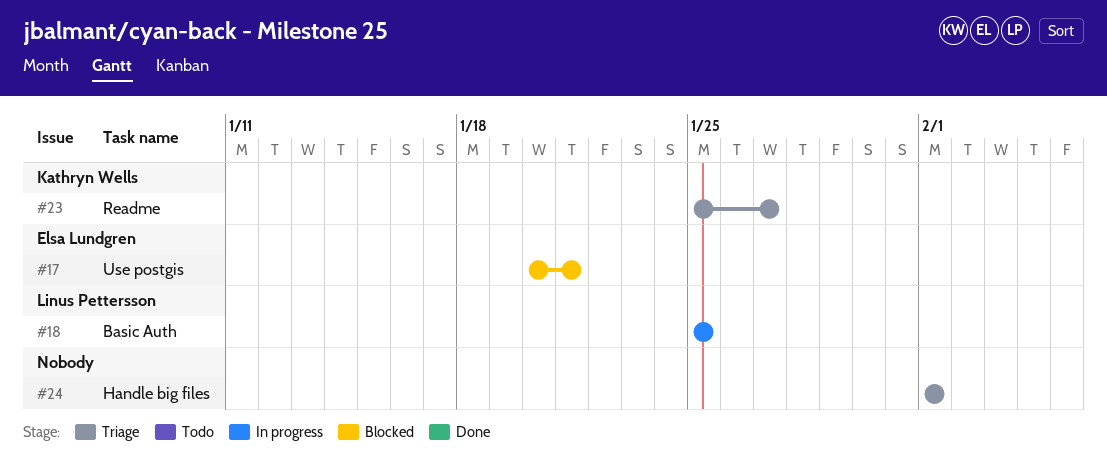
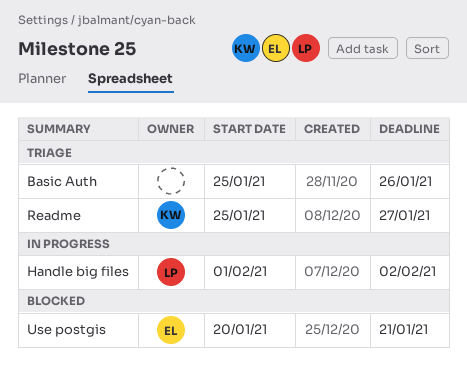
Basic Auth, status: In progress -> Triage
Basic Auth, owner: Linus Pettersson -> none
Basic Auth, due: Jan 25 -> Jan 26
Handle big files, status: Triage -> In progress
Handle big files, owner: none -> Linus Pettersson
Handle big files, due: Feb 1 -> Feb 2

